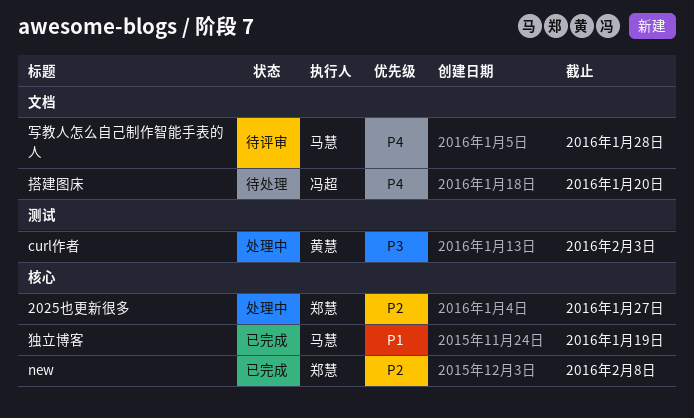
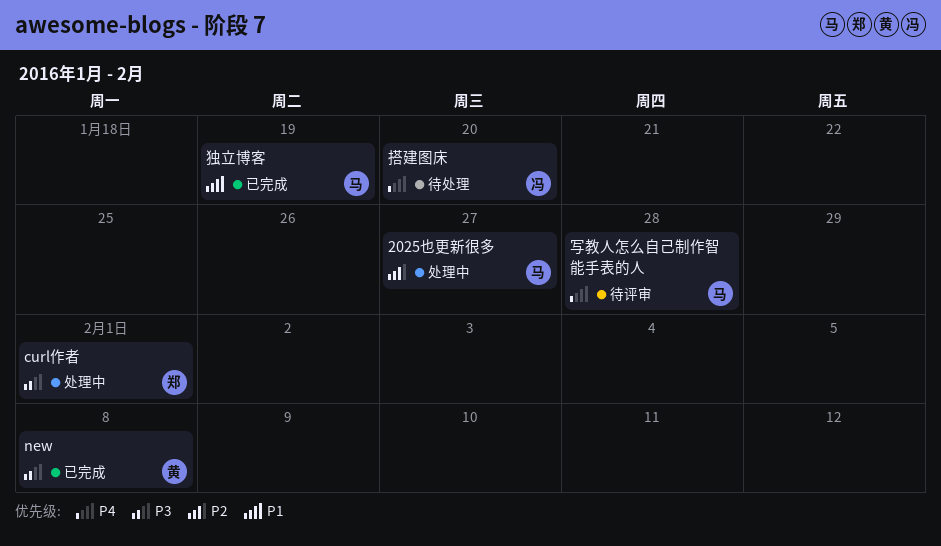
2025也更新很多, owner: 郑慧 -> 马慧
curl作者, owner: 黄慧 -> 郑慧
curl作者, due: Feb 3 -> Feb 1
new, owner: 郑慧 -> 黄慧
new, priority: P2 -> P3

